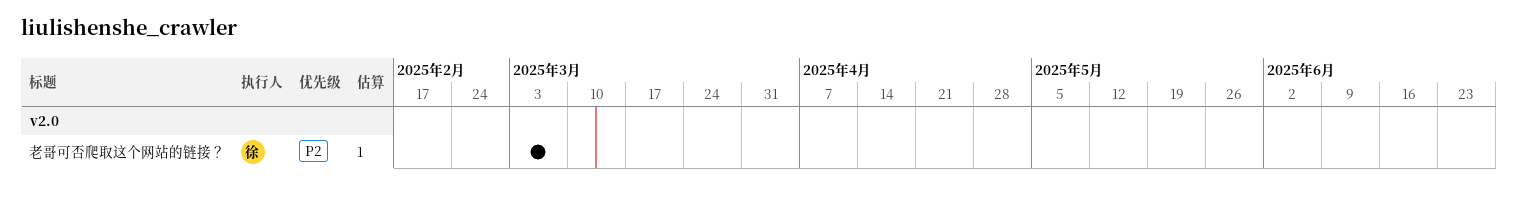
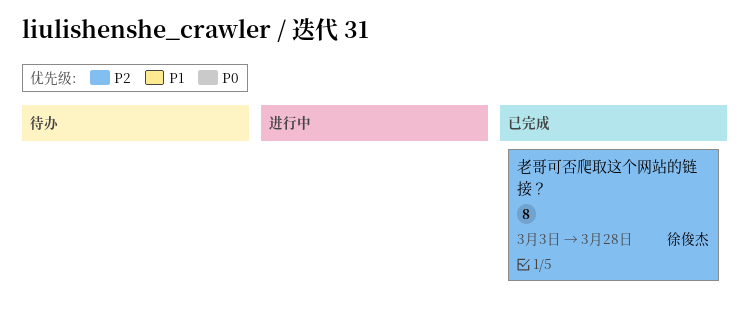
老哥可否爬取这个网站的链接？, estimate: 1 -> 8
老哥可否爬取这个网站的链接？, due: Mar 7 -> Mar 28

